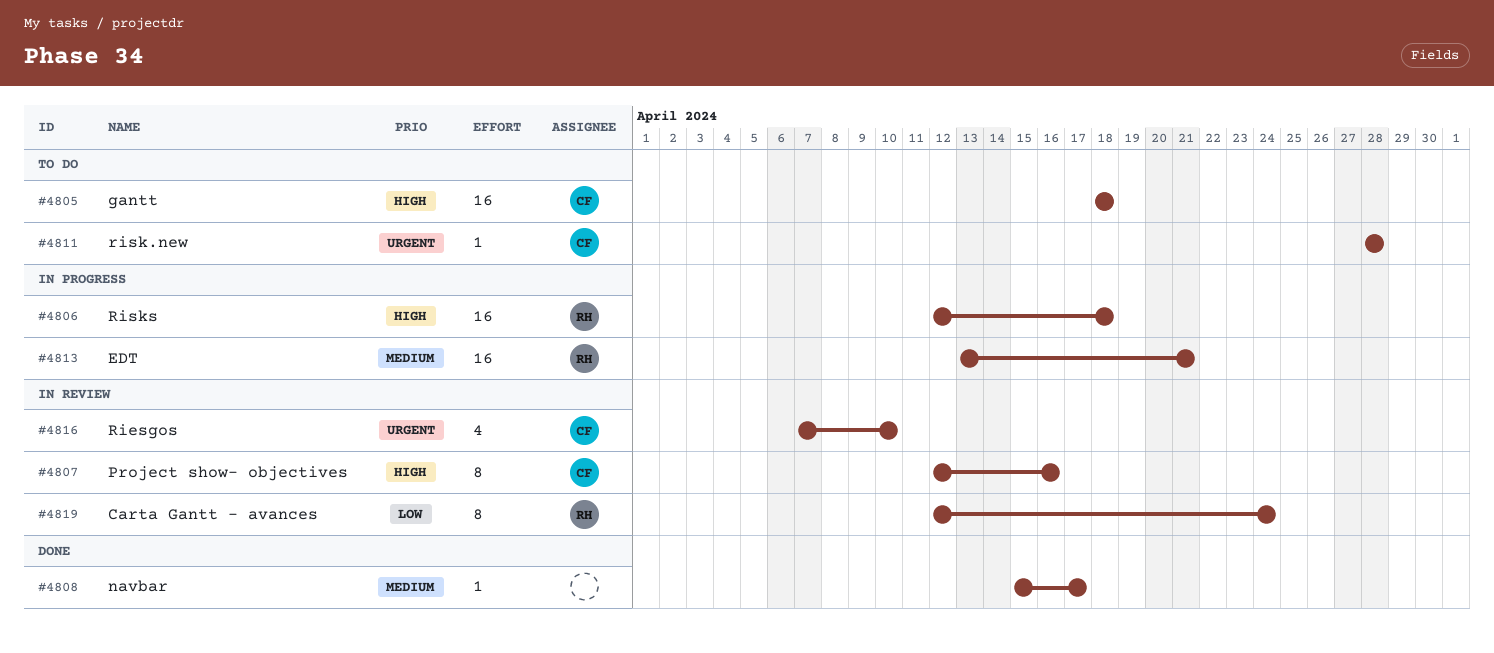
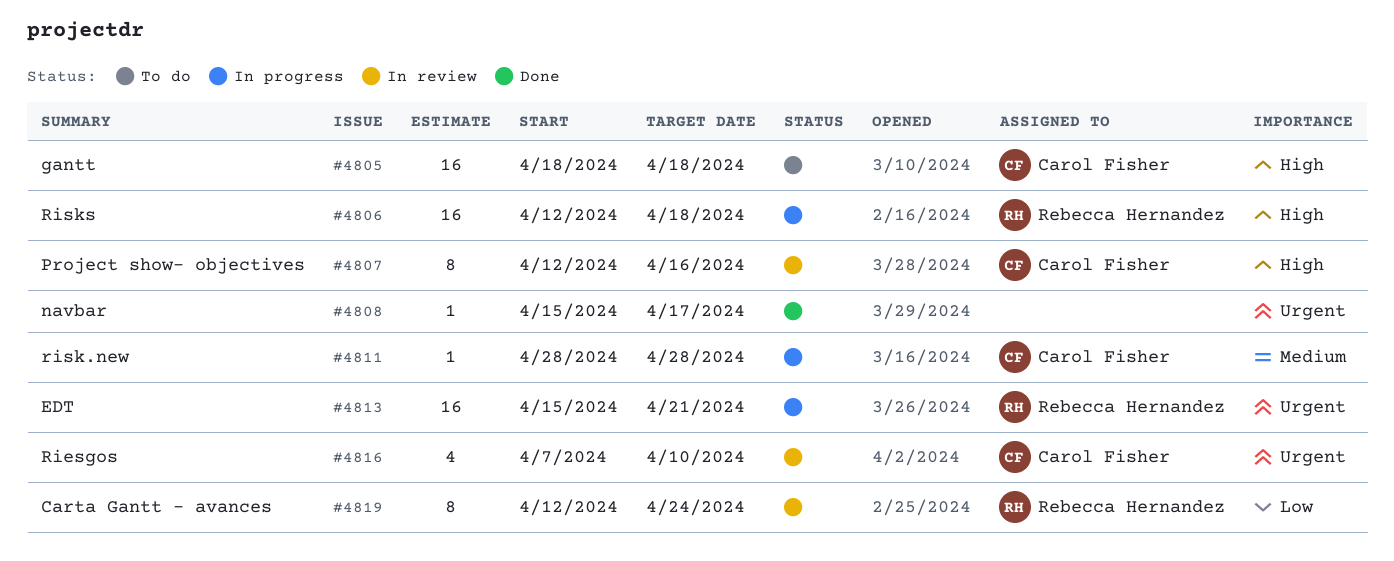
#4808, priority: Medium -> Urgent
#4811, status: To do -> In progress
#4811, priority: Urgent -> Medium
#4813, priority: Medium -> Urgent
#4813, start: Apr 13 -> Apr 15

